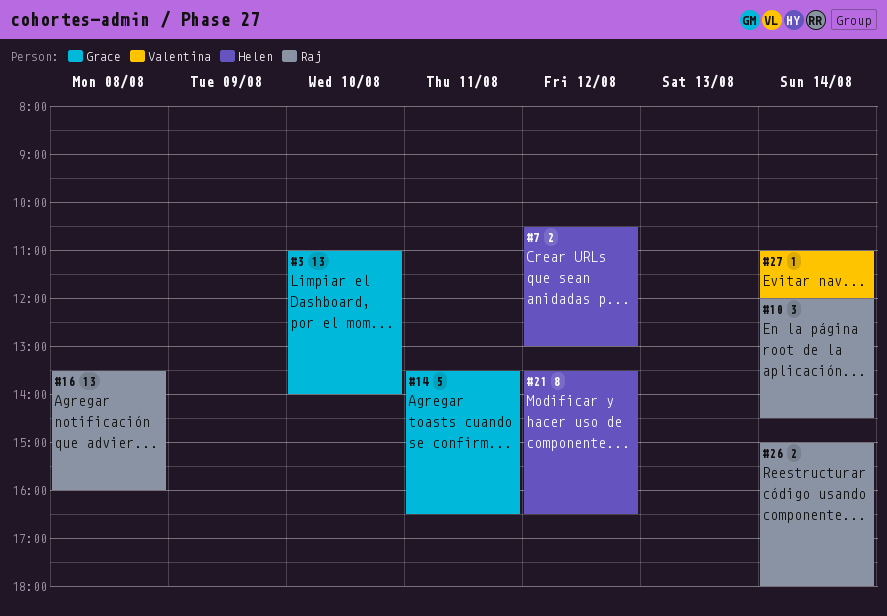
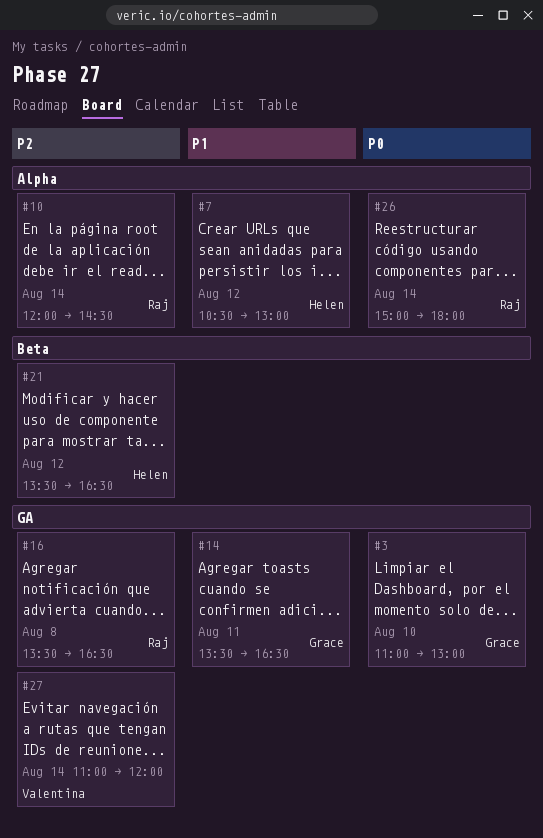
#3, ends: 14:00 -> 13:00
#16, ends: 16:00 -> 16:30

